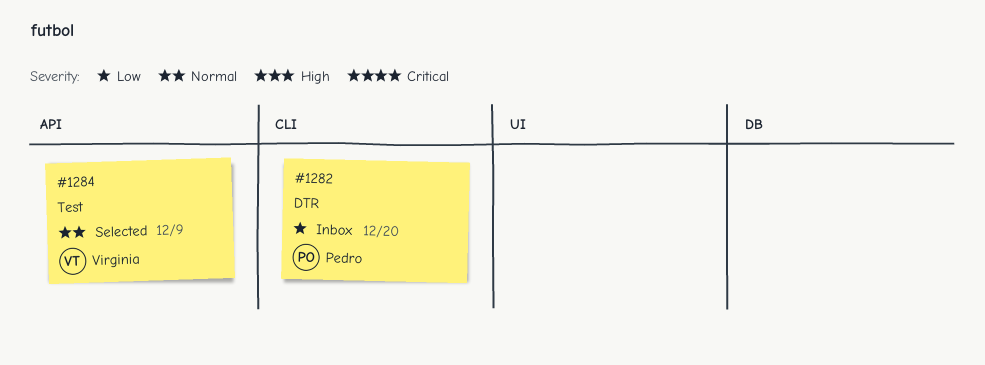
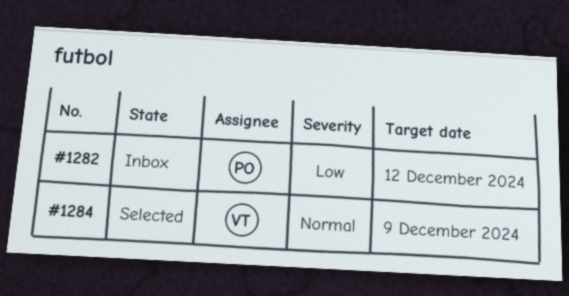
#1282, due: Dec 20 -> Dec 12

